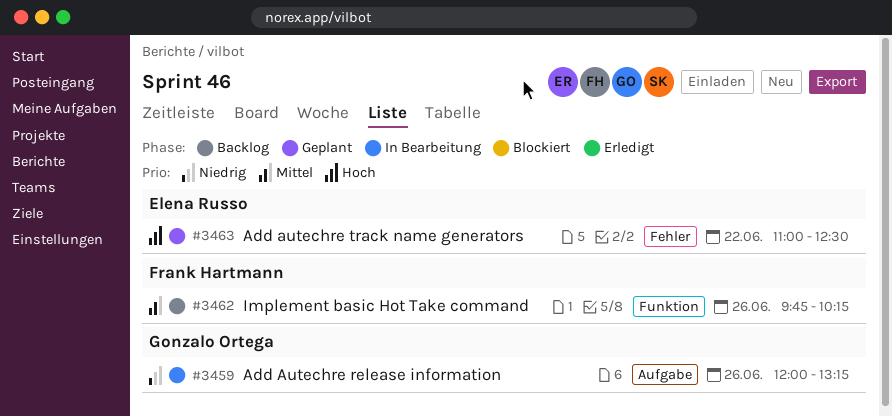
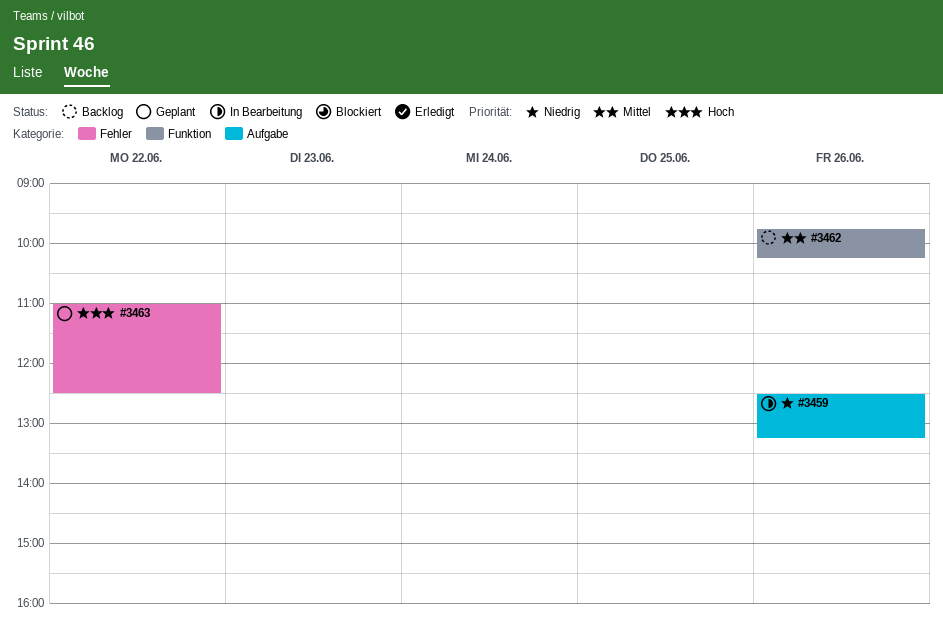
#3459, begins: 12:00 -> 12:30

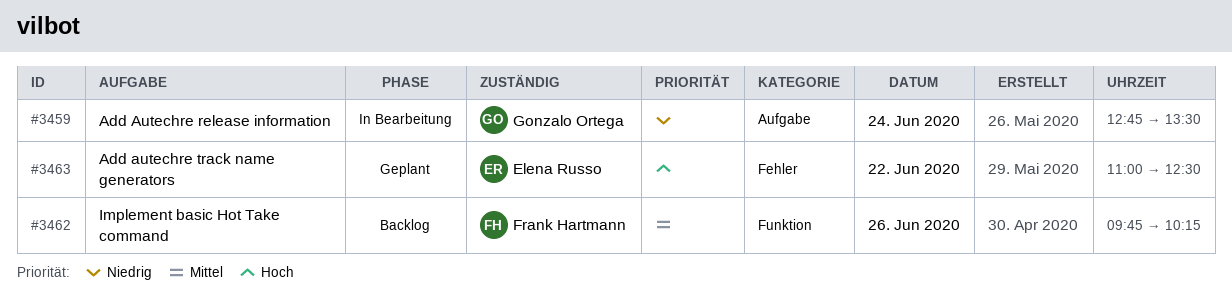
#3459, day: Jun 26 -> Jun 24
#3459, begins: 12:30 -> 12:45
#3459, ends: 13:15 -> 13:30

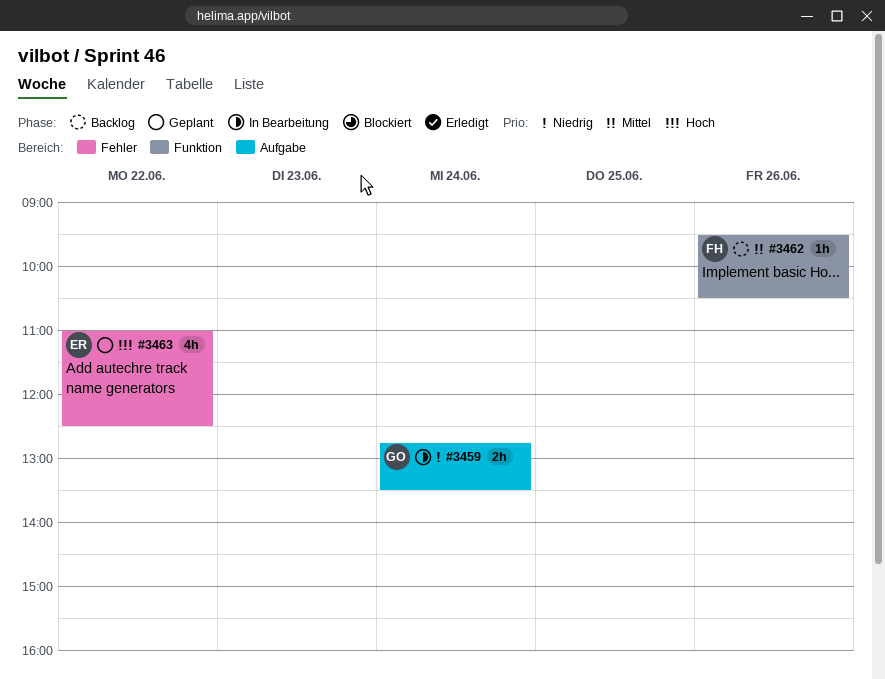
#3462, begins: 09:45 -> 09:30
#3462, ends: 10:15 -> 10:30

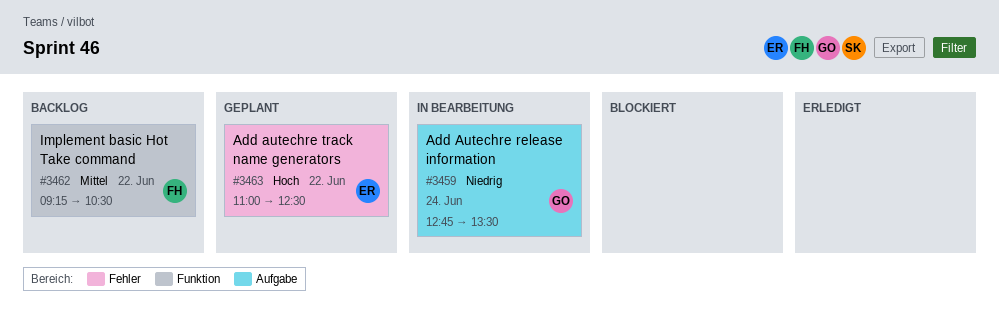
#3462, day: Jun 26 -> Jun 22
#3462, begins: 09:30 -> 09:15

